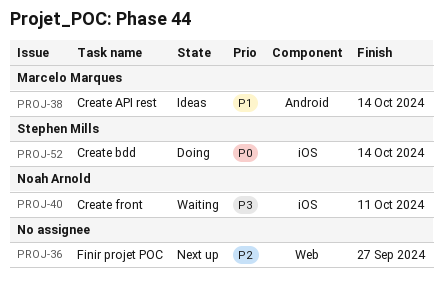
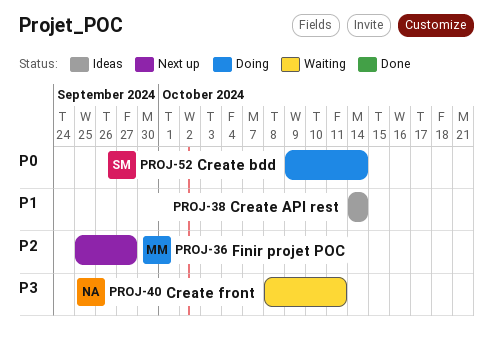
PROJ-36, owner: none -> Marcelo Marques
PROJ-38, owner: Marcelo Marques -> none

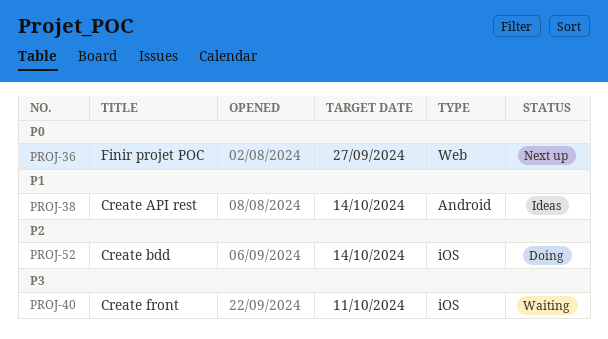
PROJ-36, priority: P2 -> P0
PROJ-52, priority: P0 -> P2

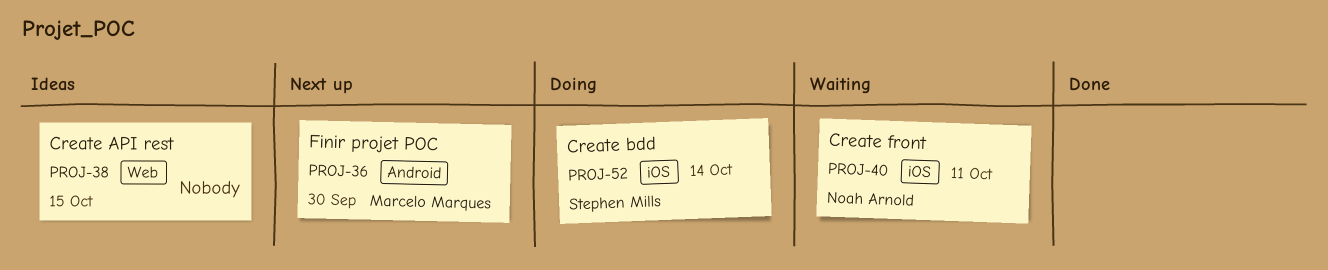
PROJ-36, label: Web -> Android
PROJ-36, due: Sep 27 -> Sep 30
PROJ-38, label: Android -> Web
PROJ-38, due: Oct 14 -> Oct 15

